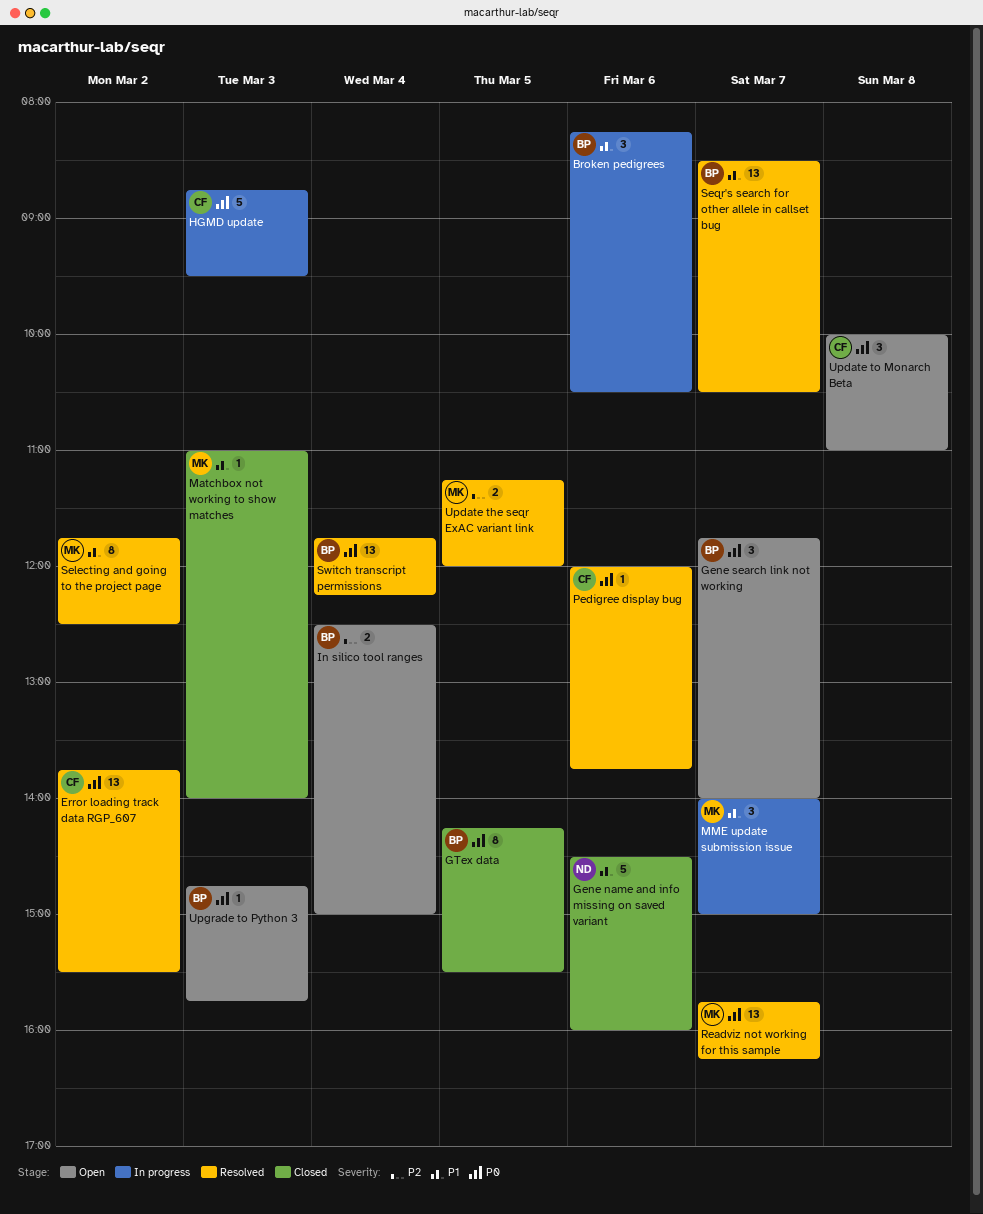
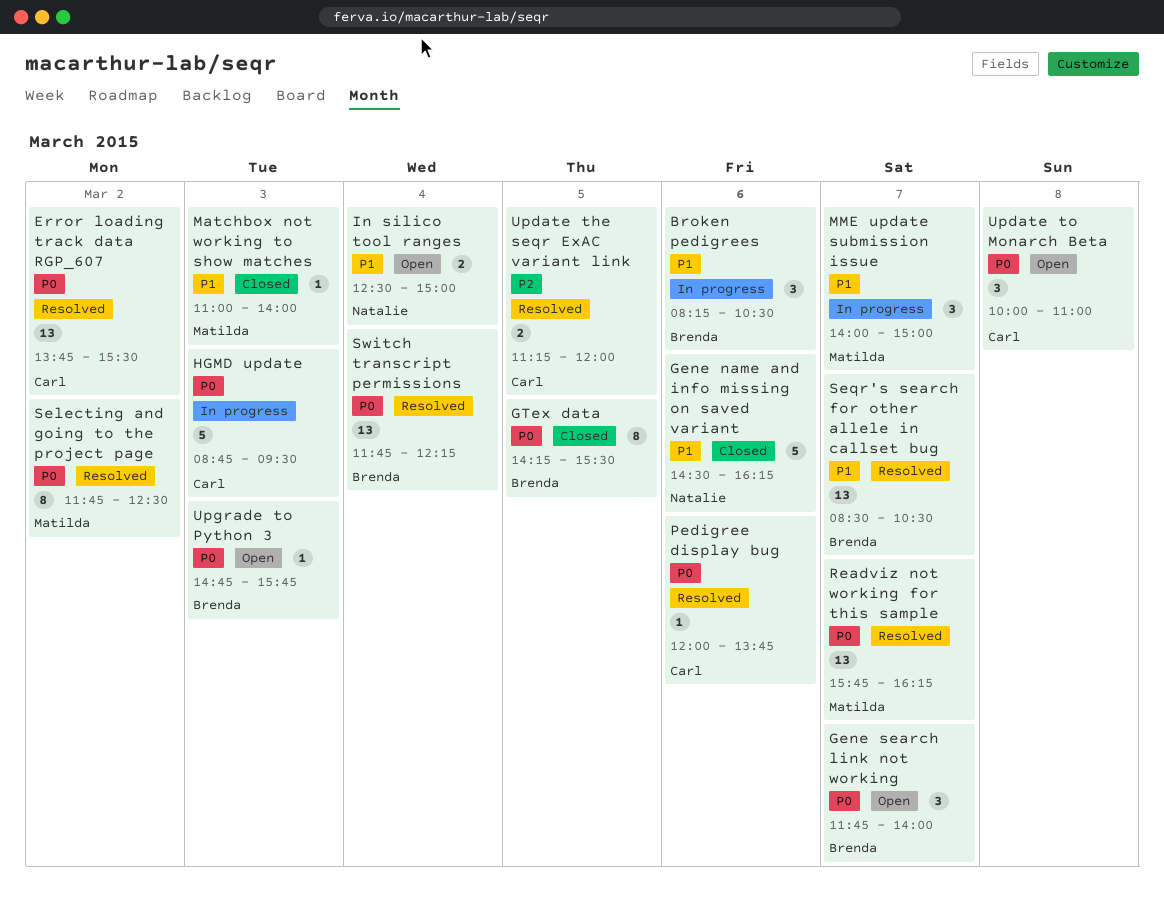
Gene name and info missing on saved variant, ends: 16:00 -> 16:15
In silico tool ranges, owner: Brenda -> Natalie
In silico tool ranges, priority: P2 -> P1
Selecting and going to the project page, priority: P1 -> P0
Update the seqr ExAC variant link, owner: Matilda -> Carl

